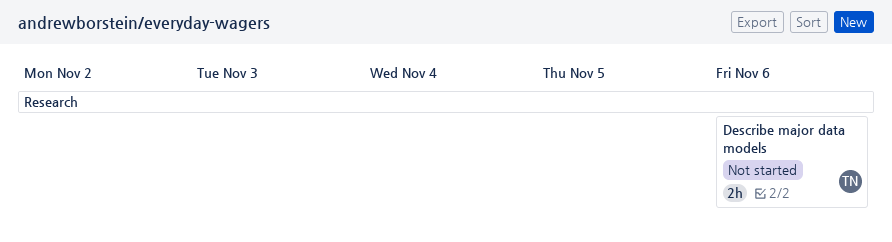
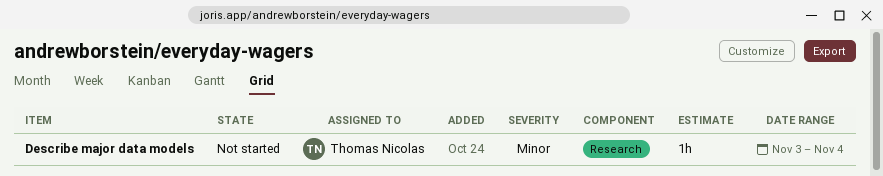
Describe major data models, estimate: 2h -> 1h
Describe major data models, due: Nov 6 -> Nov 4

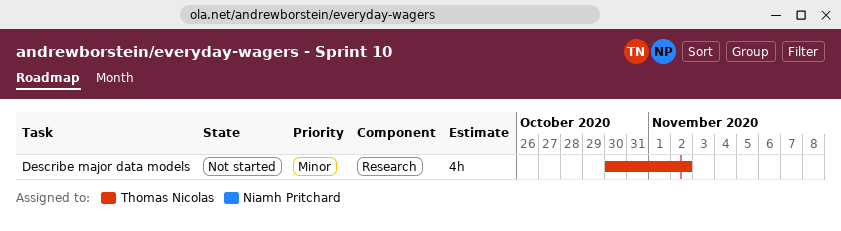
Describe major data models, estimate: 1h -> 4h
Describe major data models, start: Nov 3 -> Oct 30
Describe major data models, due: Nov 4 -> Nov 2

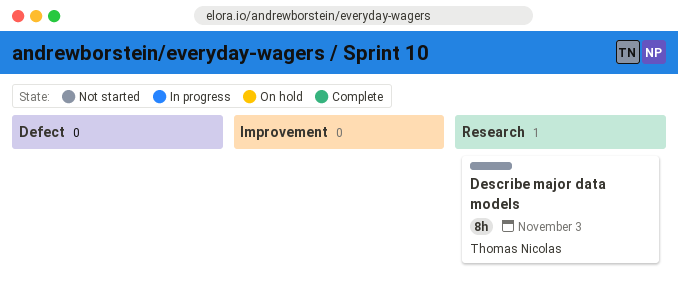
Describe major data models, estimate: 4h -> 8h
Describe major data models, due: Nov 2 -> Nov 3

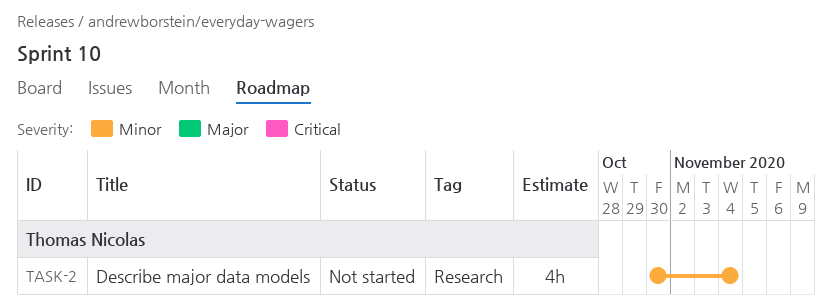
Describe major data models, estimate: 8h -> 4h
Describe major data models, due: Nov 3 -> Nov 4

